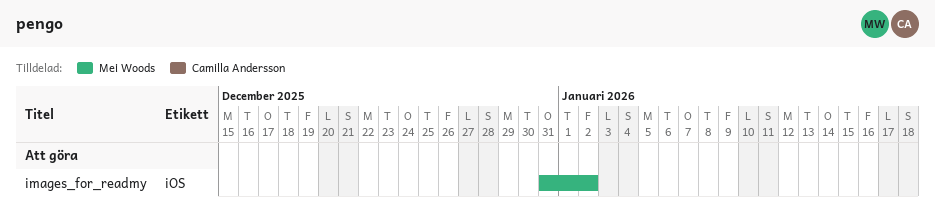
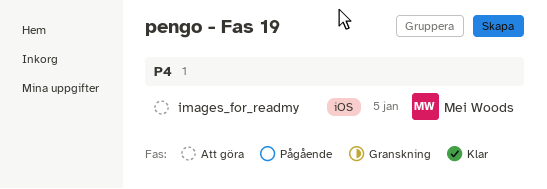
images_for_readmy, due: Jan 2 -> Jan 5

